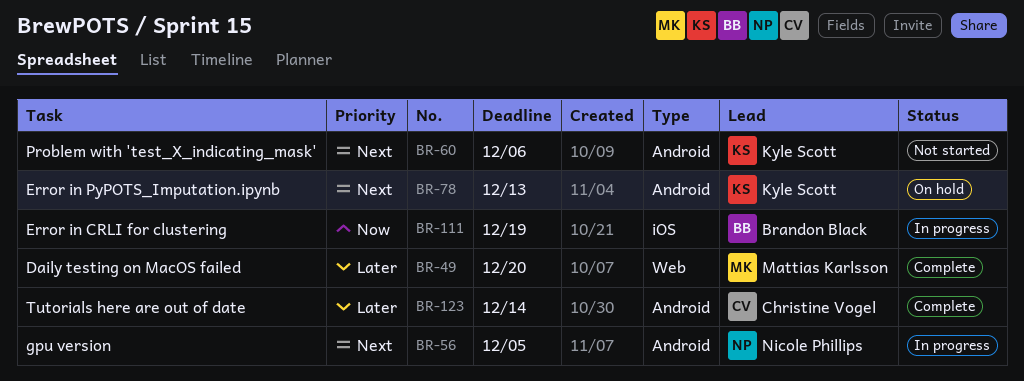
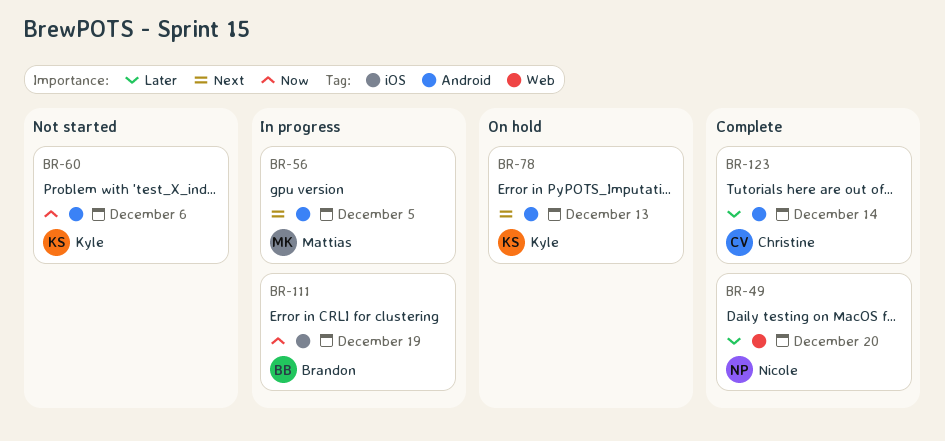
BR-49, owner: Mattias Karlsson -> Nicole Phillips
BR-56, owner: Nicole Phillips -> Mattias Karlsson
BR-60, priority: Next -> Now

